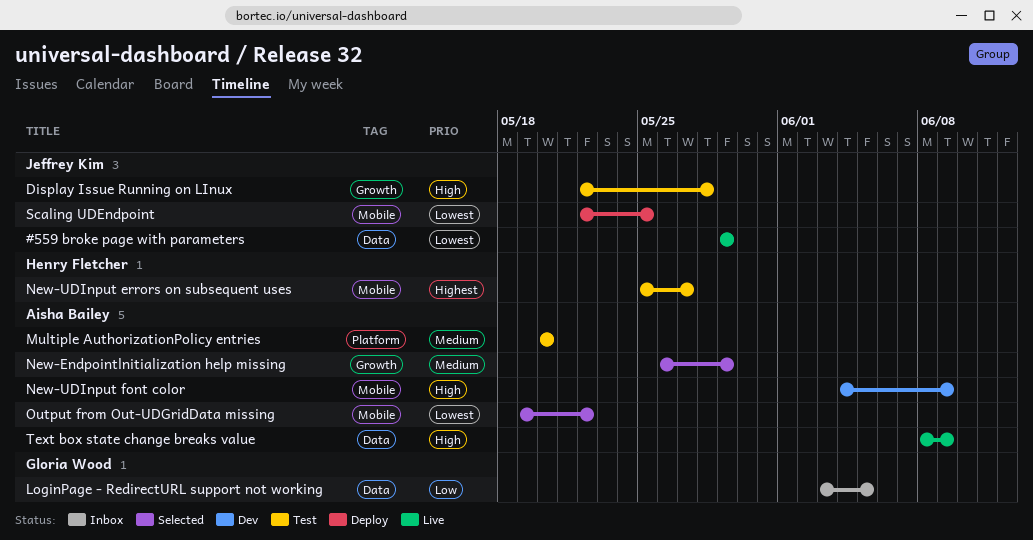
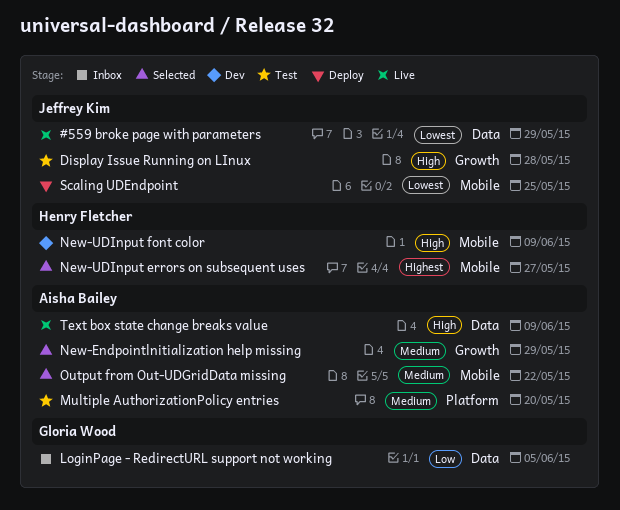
New-UDInput errors on subsequent uses, status: Test -> Selected
New-UDInput font color, owner: Aisha Bailey -> Henry Fletcher
Output from Out-UDGridData missing, priority: Lowest -> Medium

